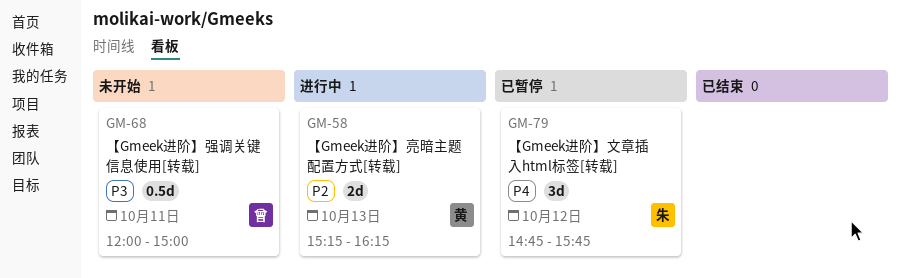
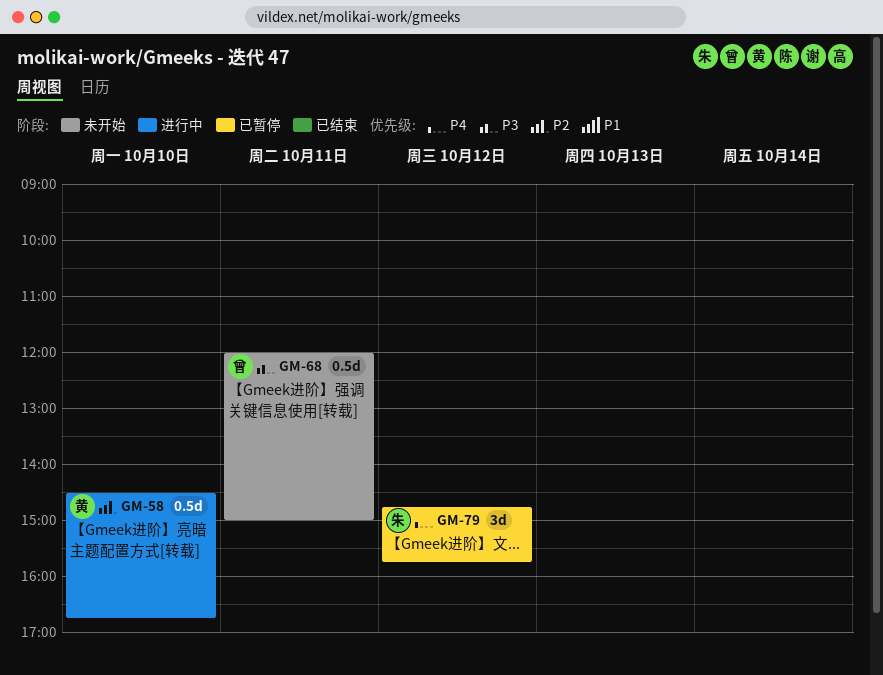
GM-58, estimate: 2d -> 0.5d
GM-58, day: Oct 13 -> Oct 10
GM-58, begins: 15:15 -> 14:30
GM-58, ends: 16:15 -> 16:45

